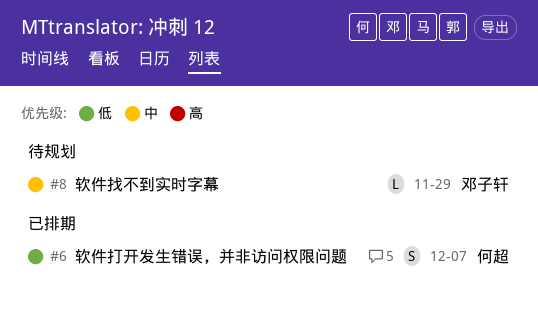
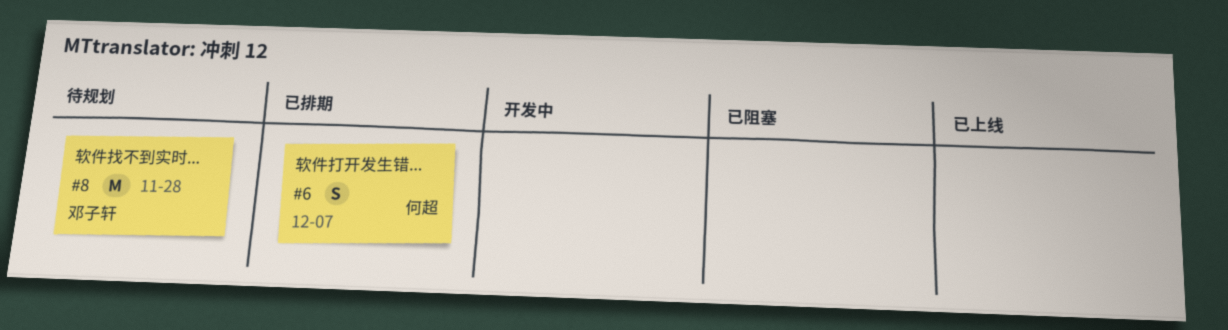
#8, estimate: L -> M
#8, due: Nov 29 -> Nov 28

